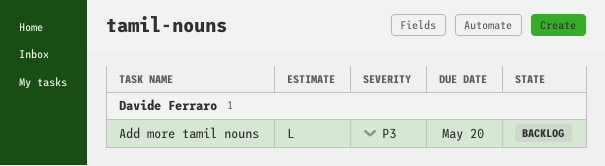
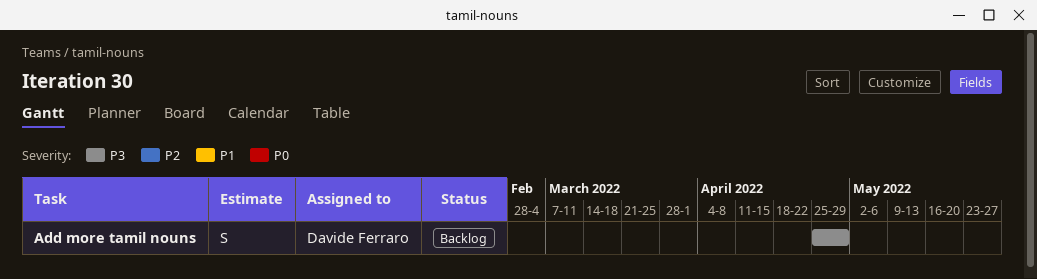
Add more tamil nouns, estimate: L -> S
Add more tamil nouns, due: May 20 -> Apr 29

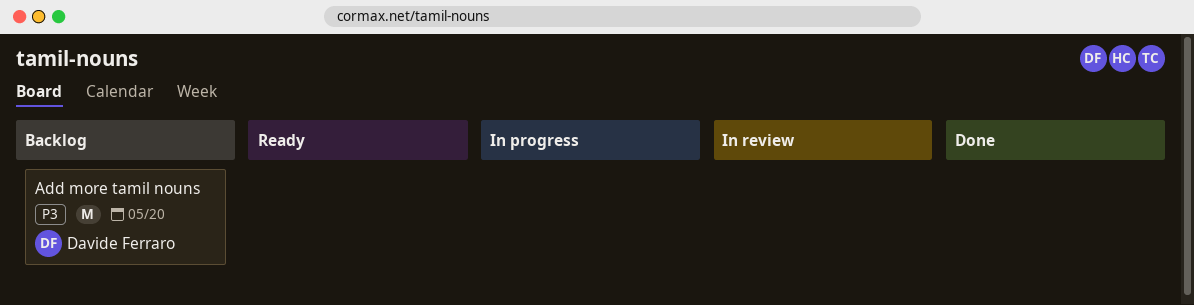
Add more tamil nouns, estimate: S -> M
Add more tamil nouns, due: Apr 29 -> May 20

